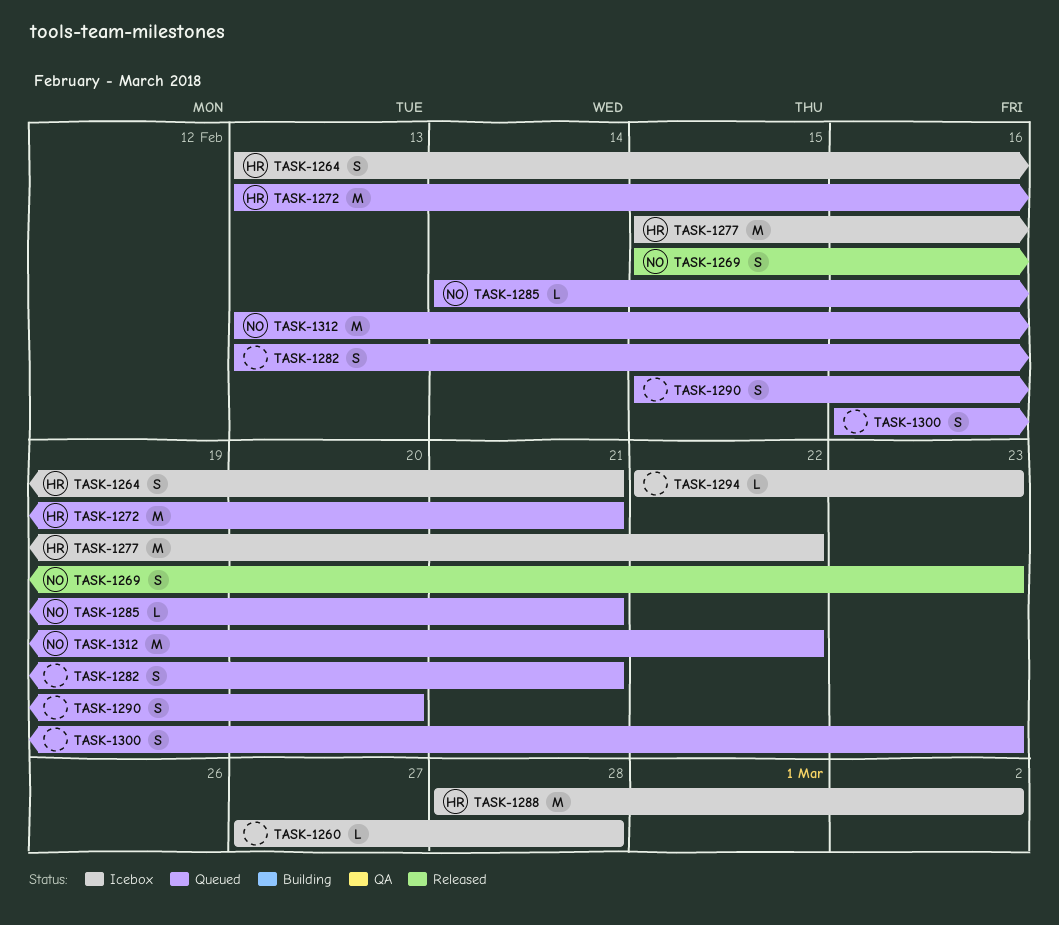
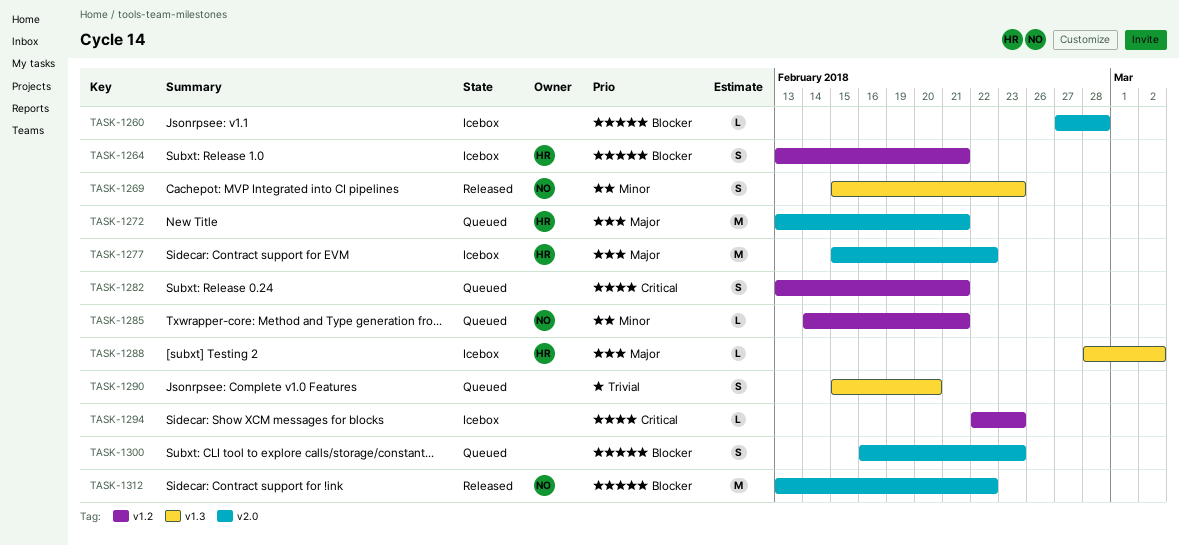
TASK-1288, estimate: M -> L
TASK-1312, status: Queued -> Released

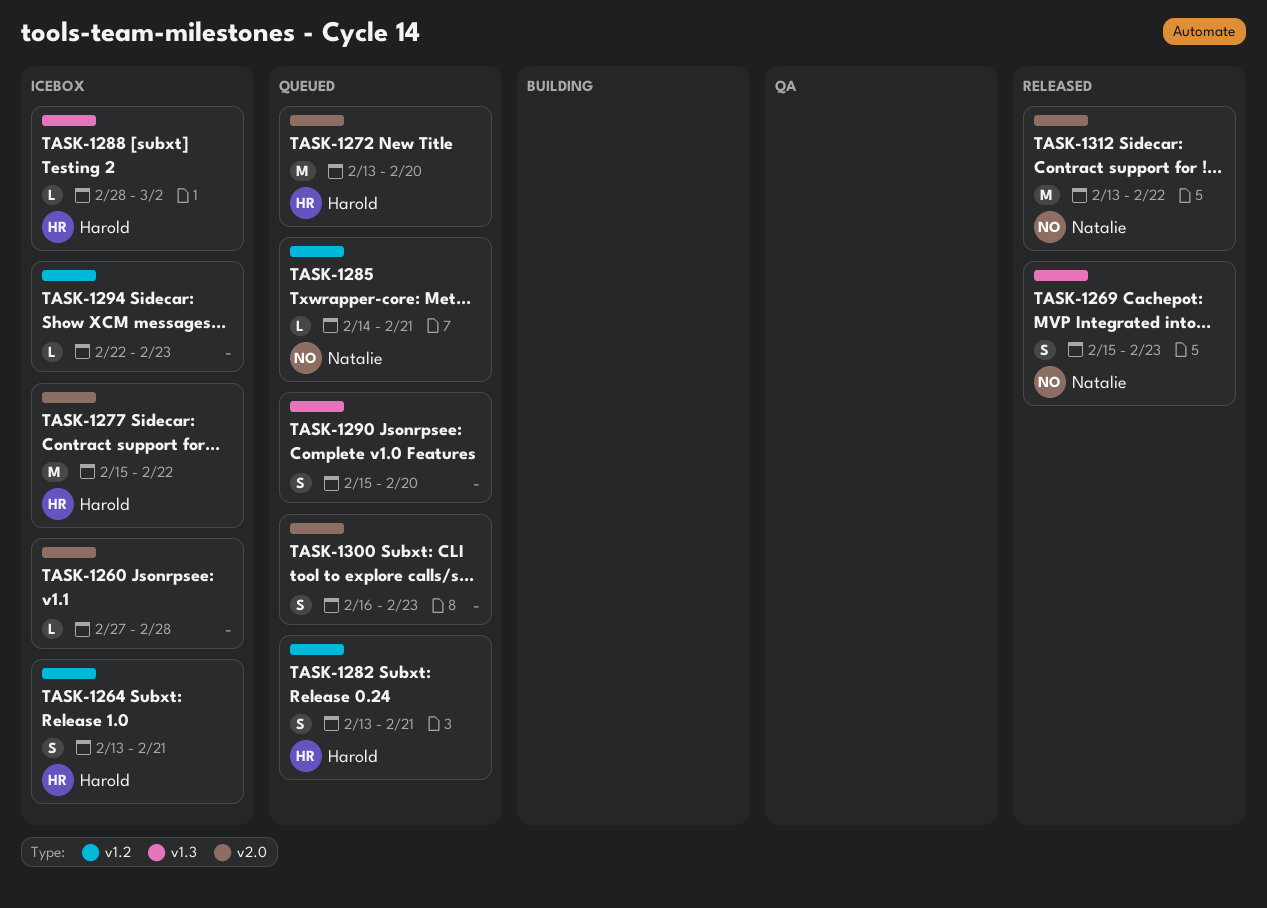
TASK-1272, due: Feb 21 -> Feb 20
TASK-1282, owner: none -> Harold

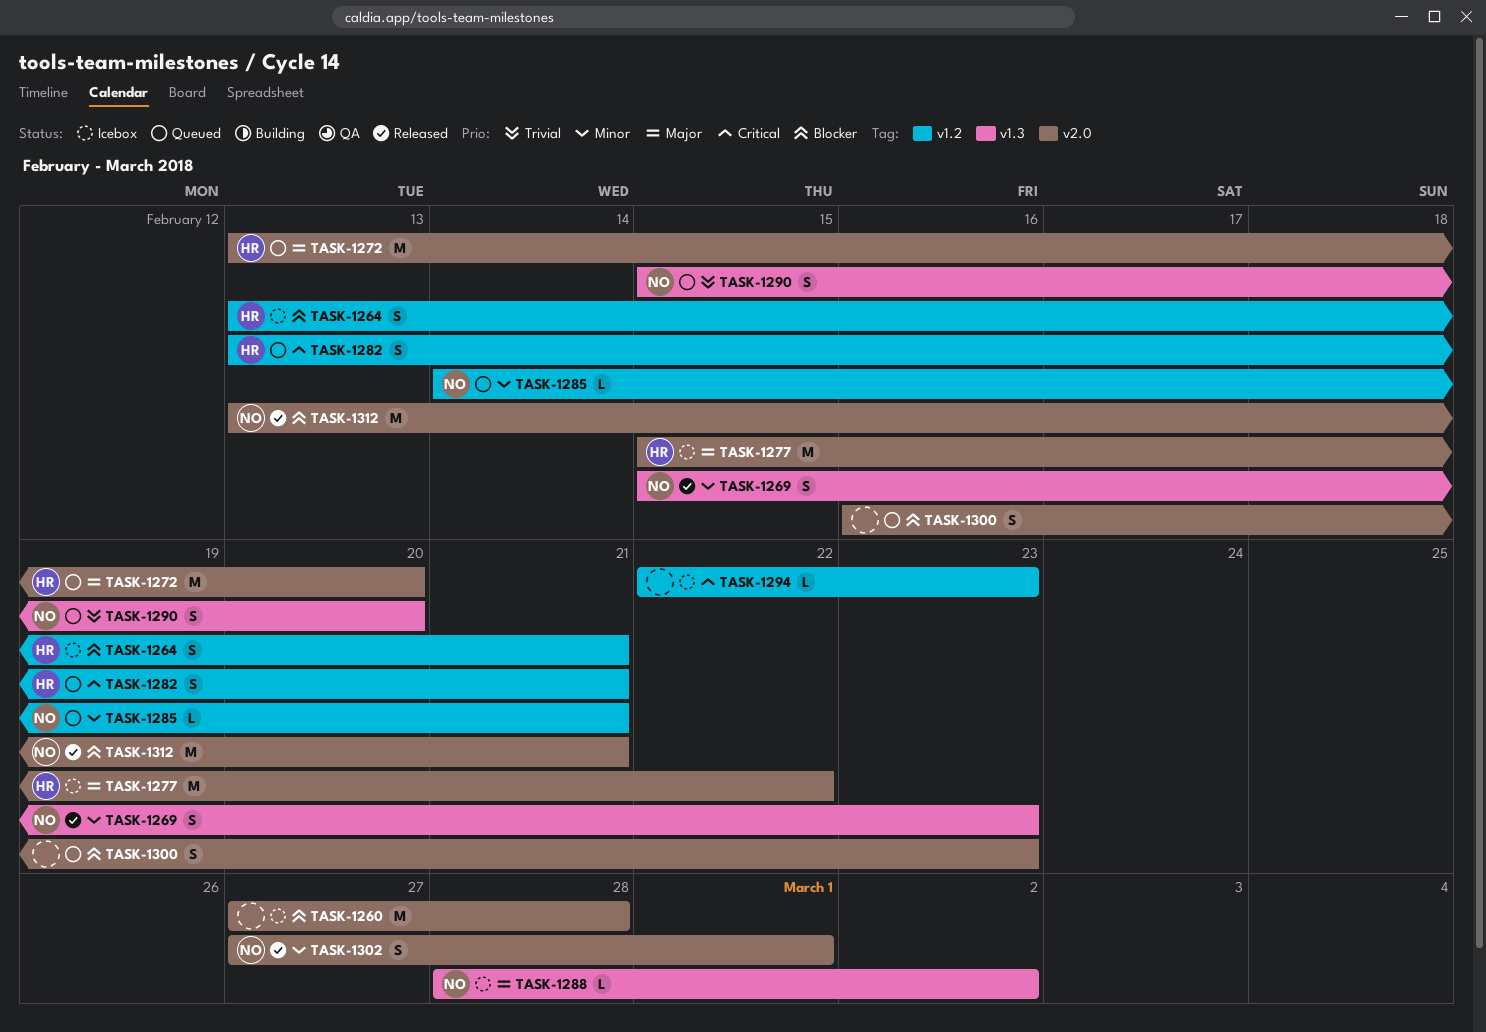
TASK-1260, estimate: L -> M
TASK-1288, owner: Harold -> Natalie
TASK-1290, owner: none -> Natalie
TASK-1302: none -> present
TASK-1312, due: Feb 22 -> Feb 21

